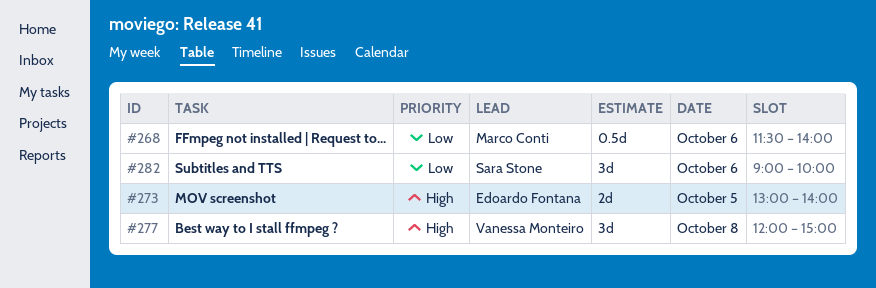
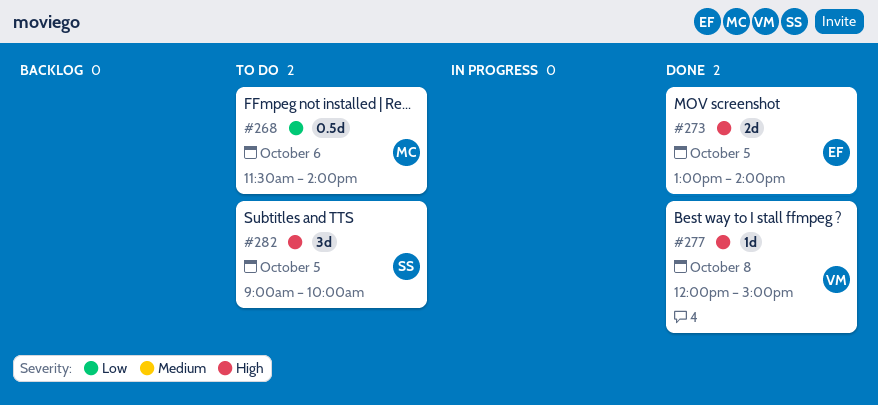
#277, estimate: 3d -> 1d
#282, priority: Low -> High
#282, day: Oct 6 -> Oct 5

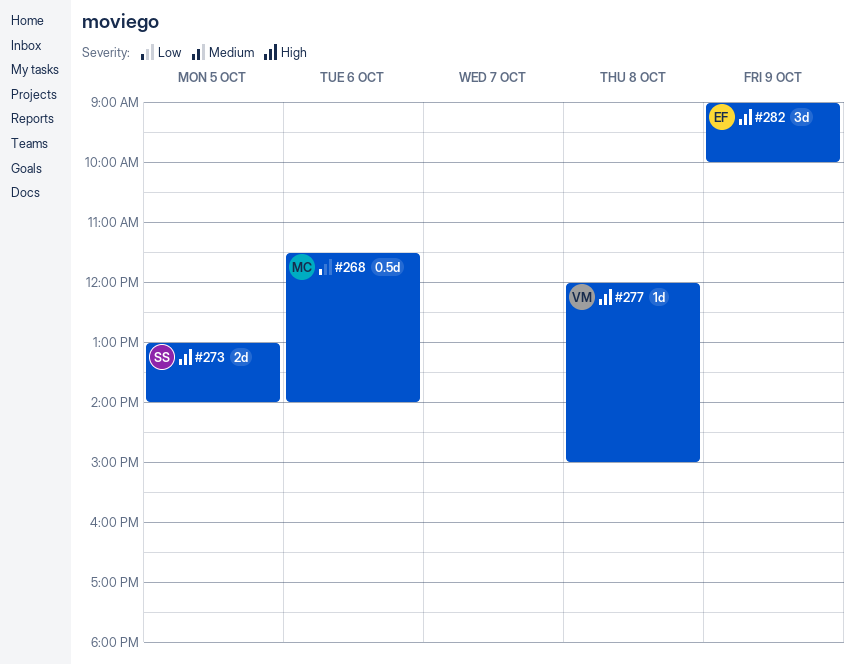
#273, owner: EF -> SS
#282, owner: SS -> EF
#282, day: Oct 5 -> Oct 9

